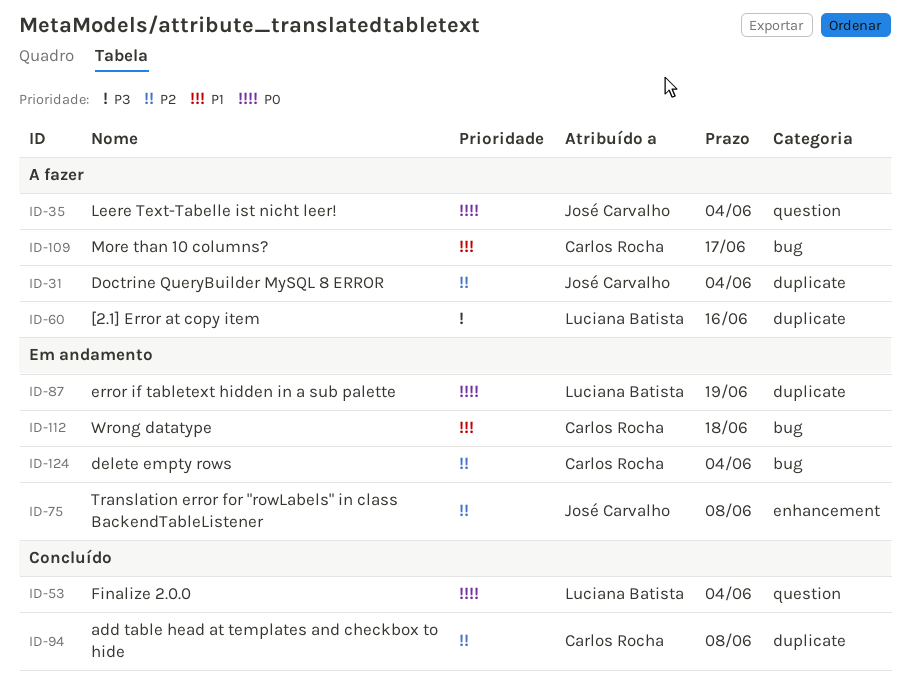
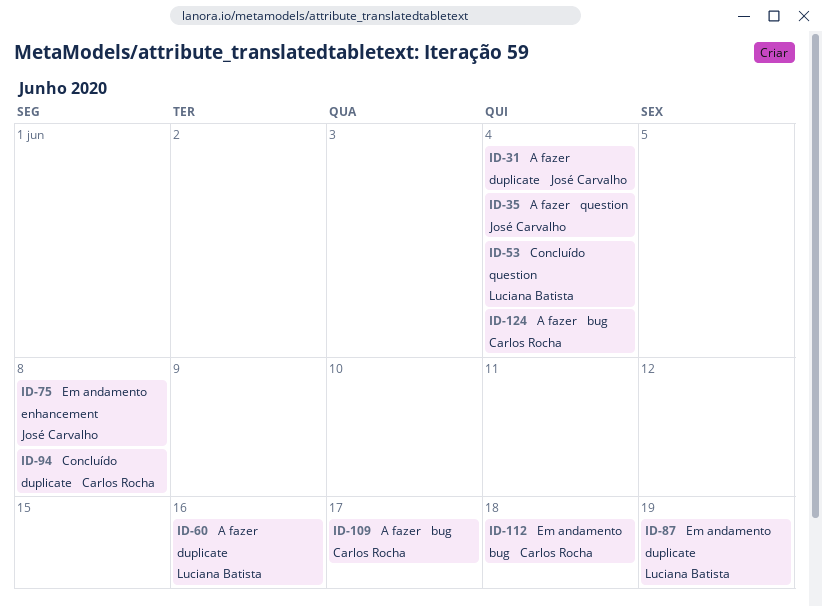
ID-124, status: Em andamento -> A fazer

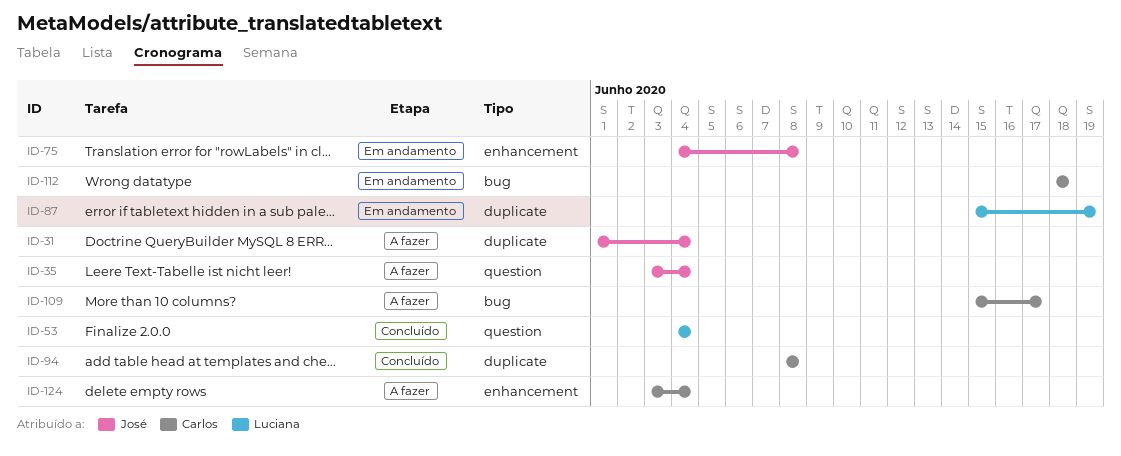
ID-60: present -> none
ID-124, label: bug -> enhancement

